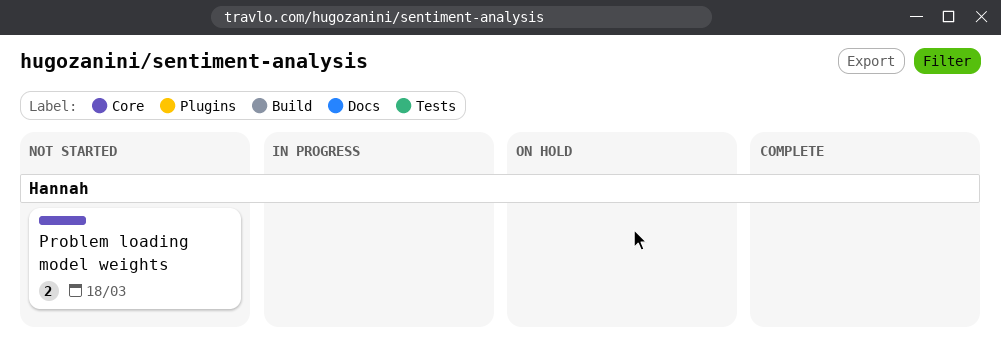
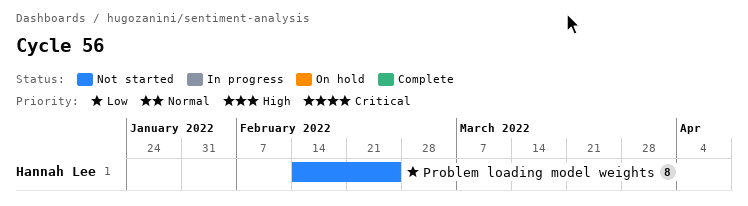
Problem loading model weights, estimate: 2 -> 8
Problem loading model weights, due: Mar 18 -> Feb 25

